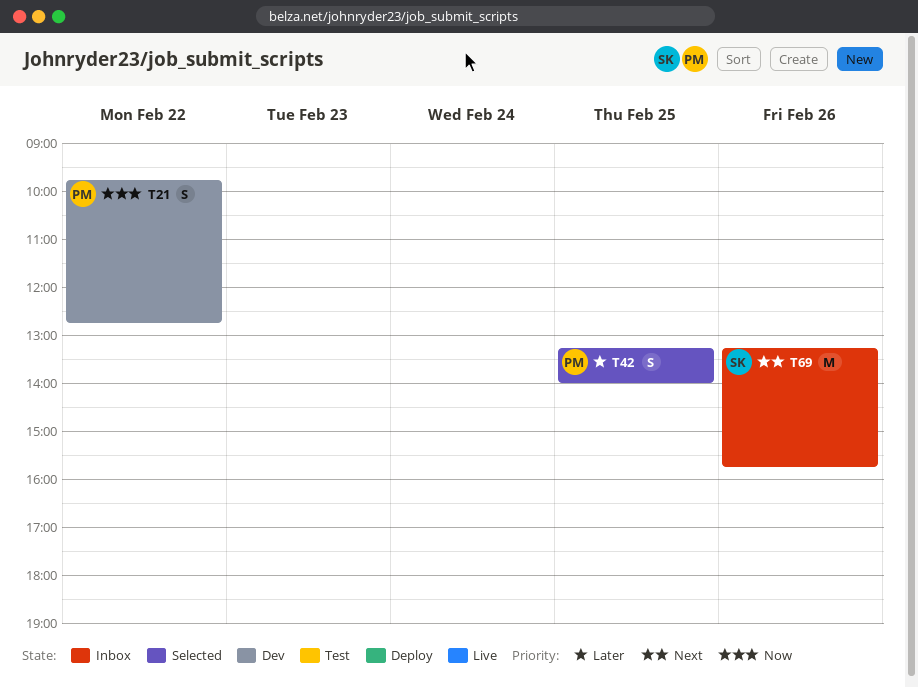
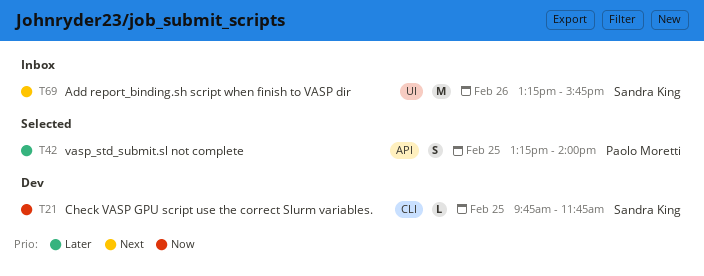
T21, owner: Paolo Moretti -> Sandra King
T21, estimate: S -> L
T21, day: Feb 22 -> Feb 25
T21, ends: 12:45 -> 11:45

